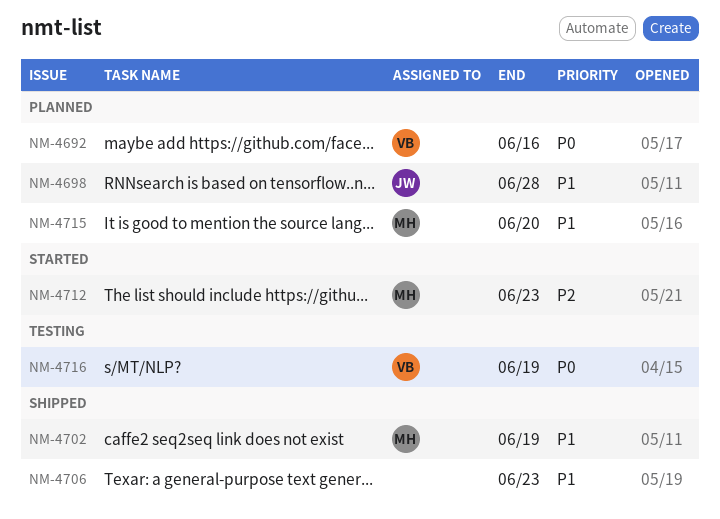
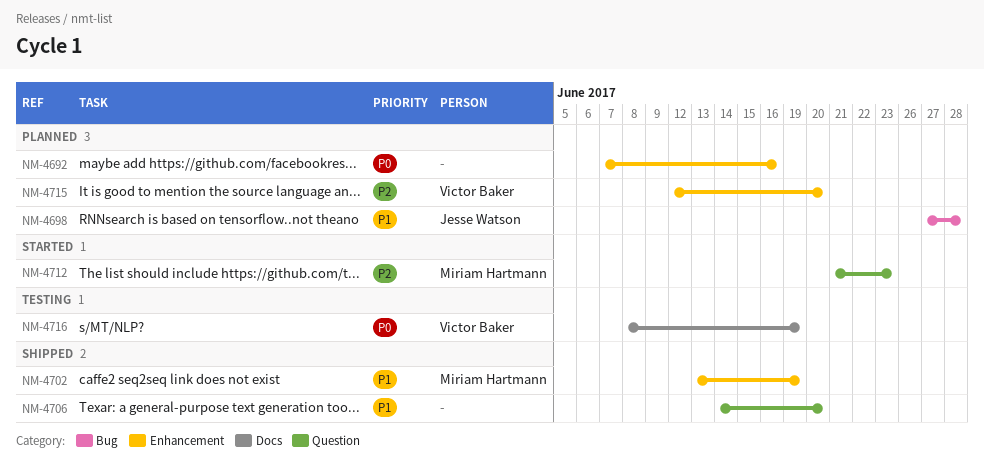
NM-4692, owner: Victor Baker -> none
NM-4706, due: Jun 23 -> Jun 20
NM-4715, owner: Miriam Hartmann -> Victor Baker
NM-4715, priority: P1 -> P2

